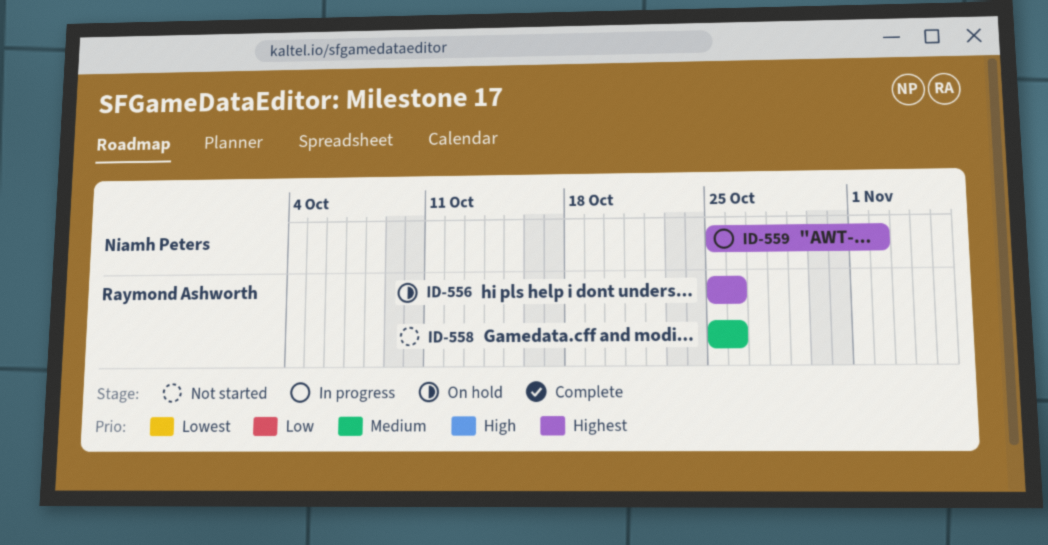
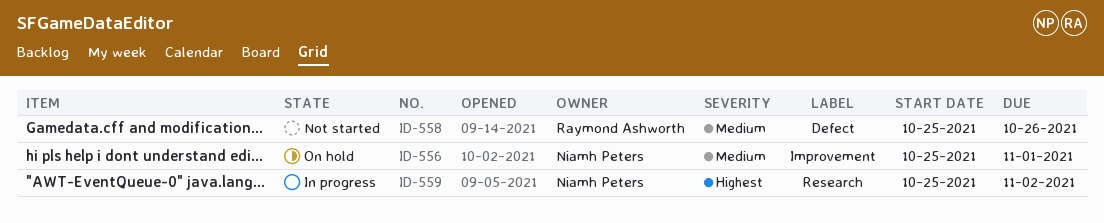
ID-556, owner: Raymond Ashworth -> Niamh Peters
ID-556, priority: Highest -> Medium
ID-556, due: Oct 26 -> Nov 1

